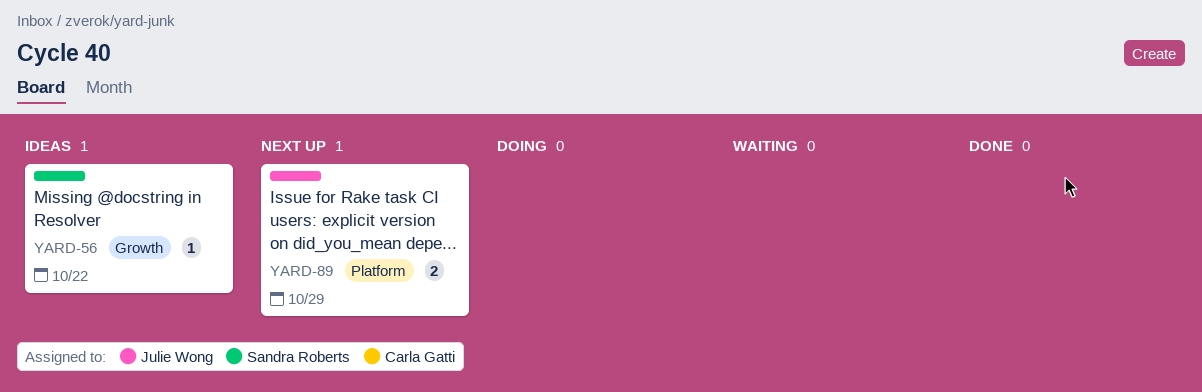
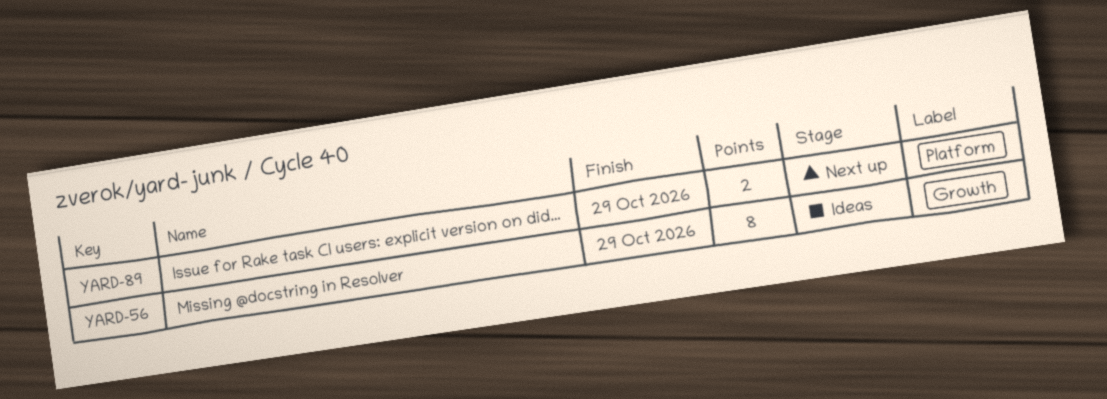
YARD-56, estimate: 1 -> 8
YARD-56, due: Oct 22 -> Oct 29

